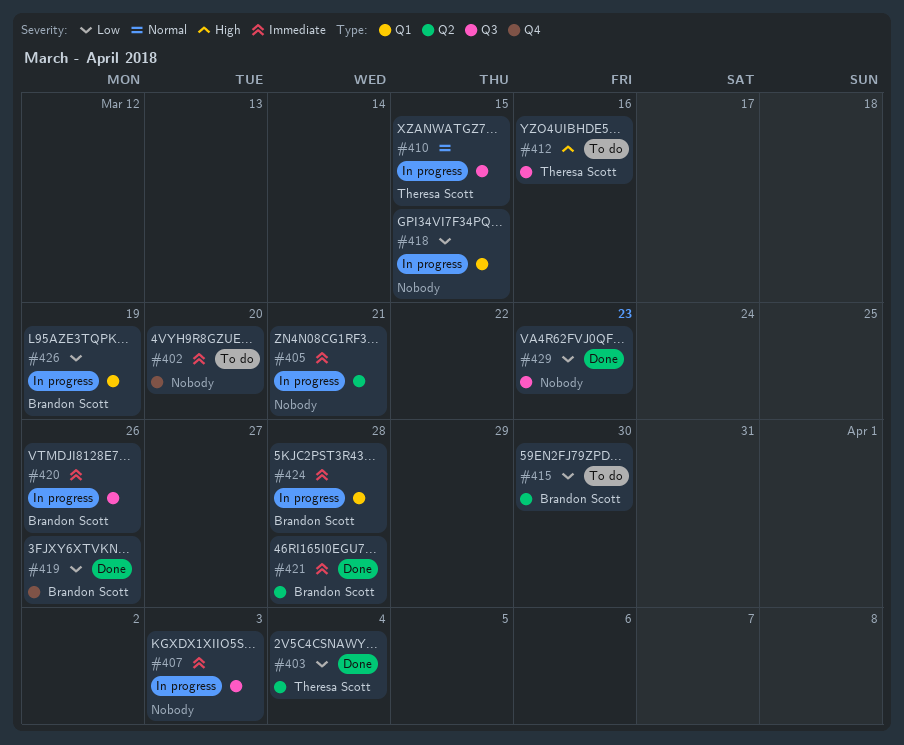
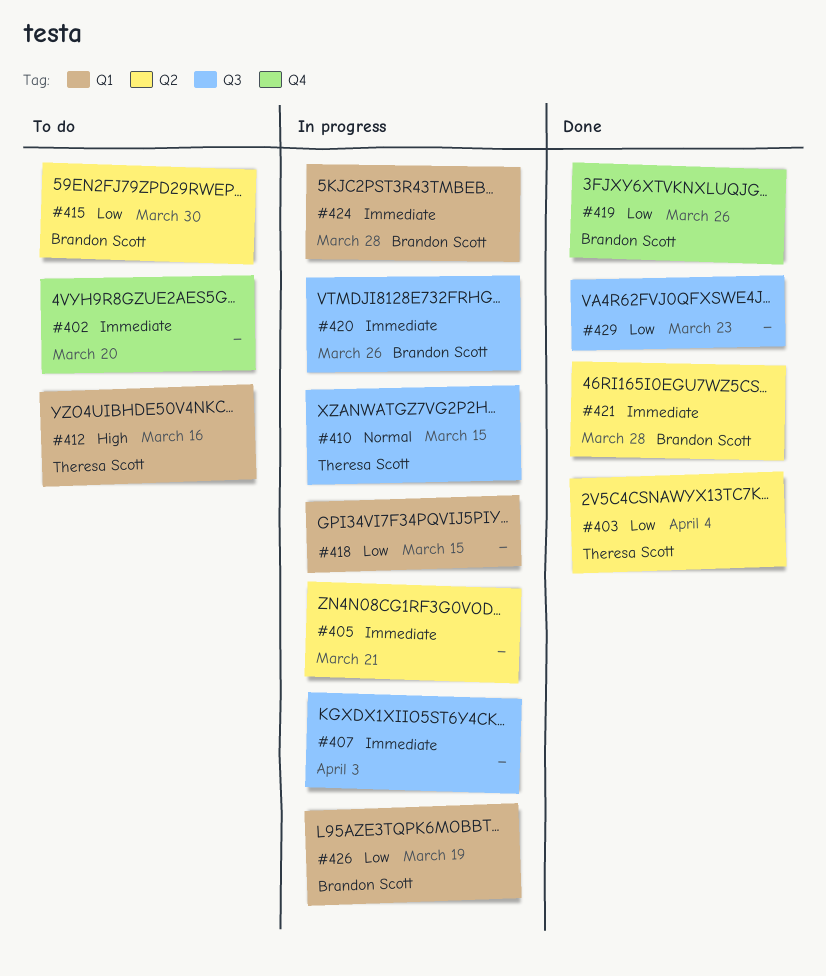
#412, label: Q3 -> Q1

